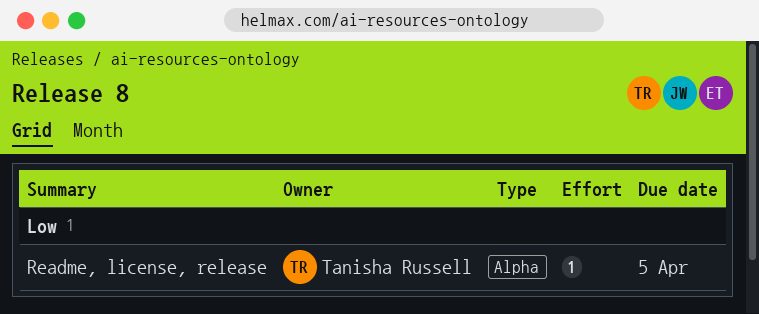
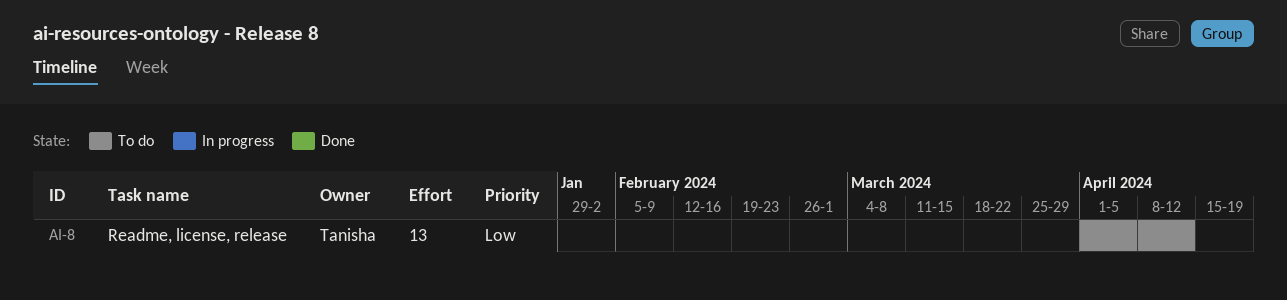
Readme, license, release, estimate: 1 -> 13
Readme, license, release, due: Apr 5 -> Apr 12

